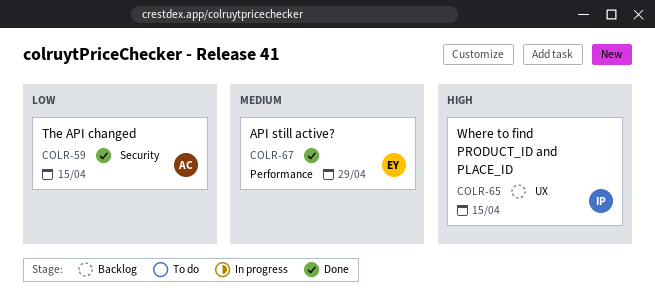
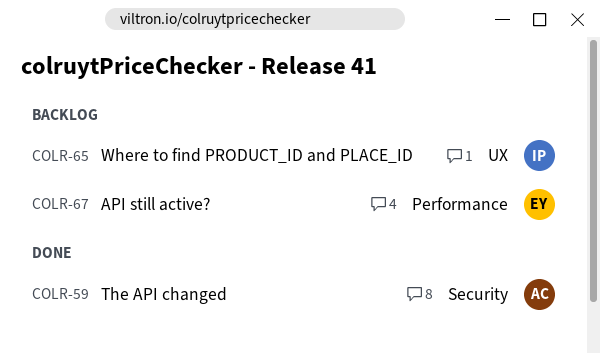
COLR-67, status: Done -> Backlog

